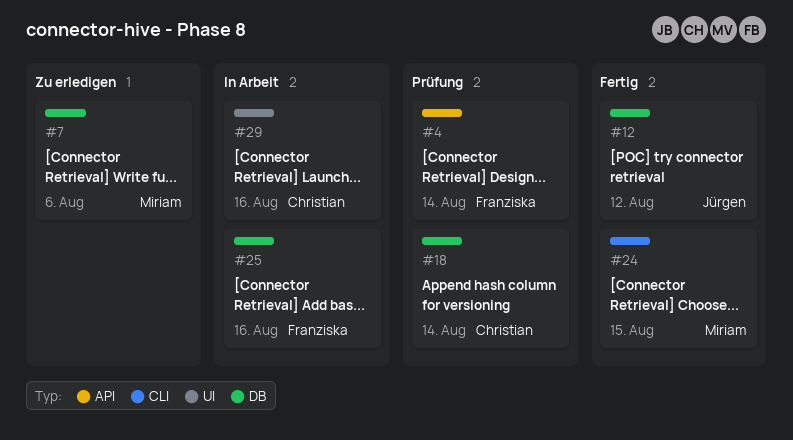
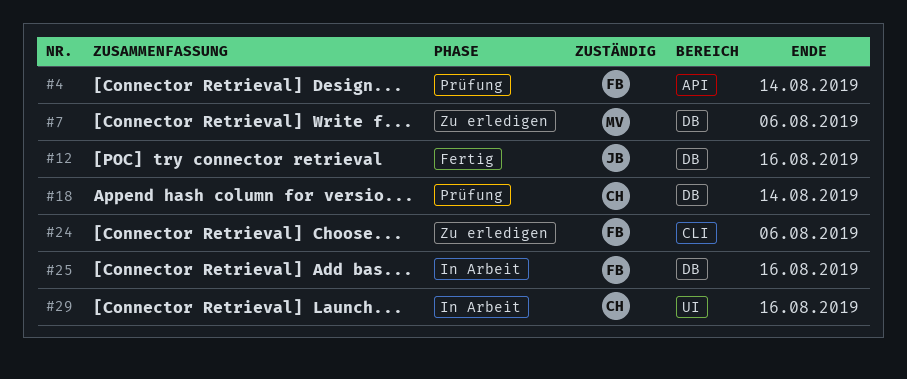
#12, due: Aug 12 -> Aug 16
#24, status: Fertig -> Zu erledigen
#24, owner: Miriam -> Franziska
#24, due: Aug 15 -> Aug 6

